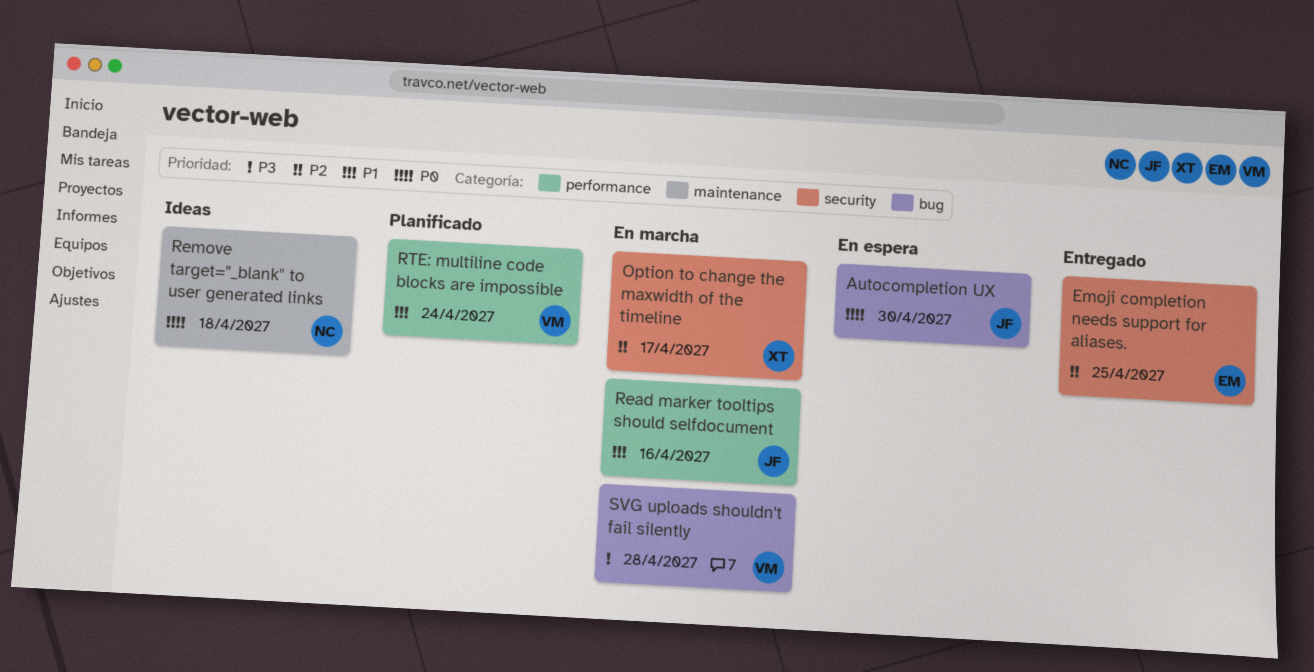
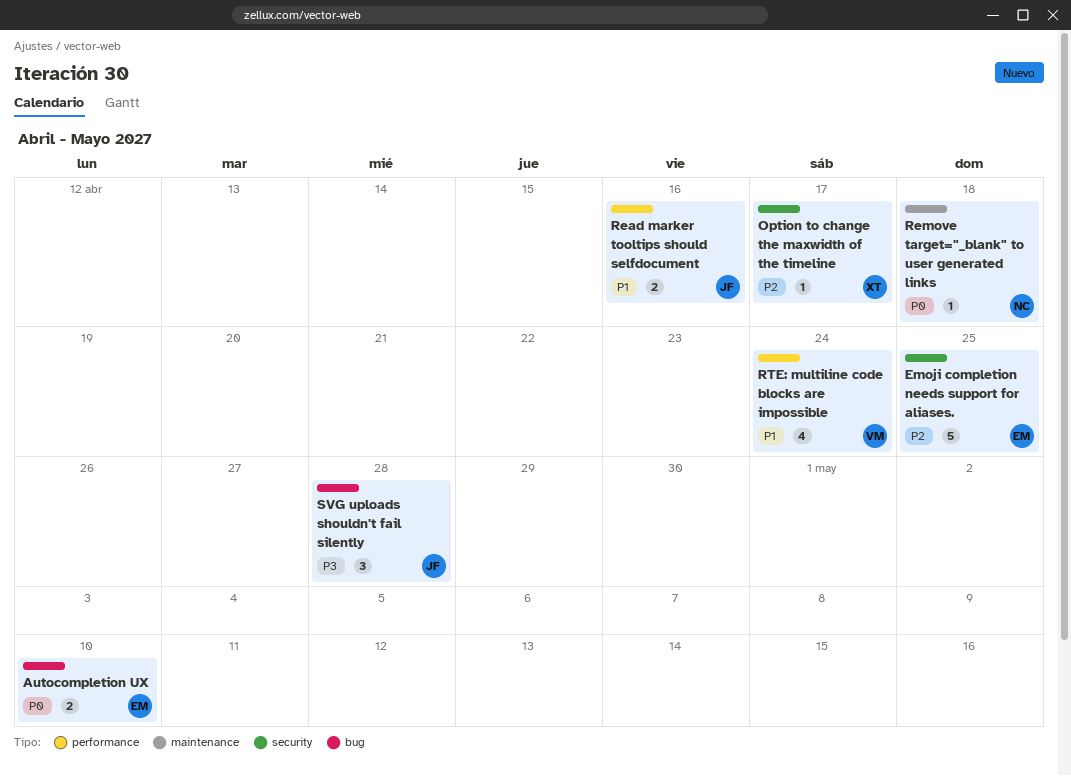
Autocompletion UX, owner: JF -> EM
Autocompletion UX, due: Apr 30 -> May 10
SVG uploads shouldn't fail silently, owner: VM -> JF

